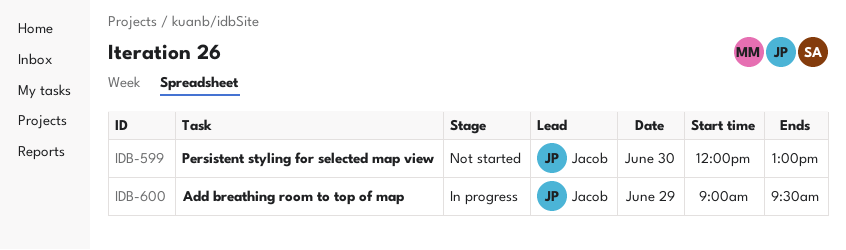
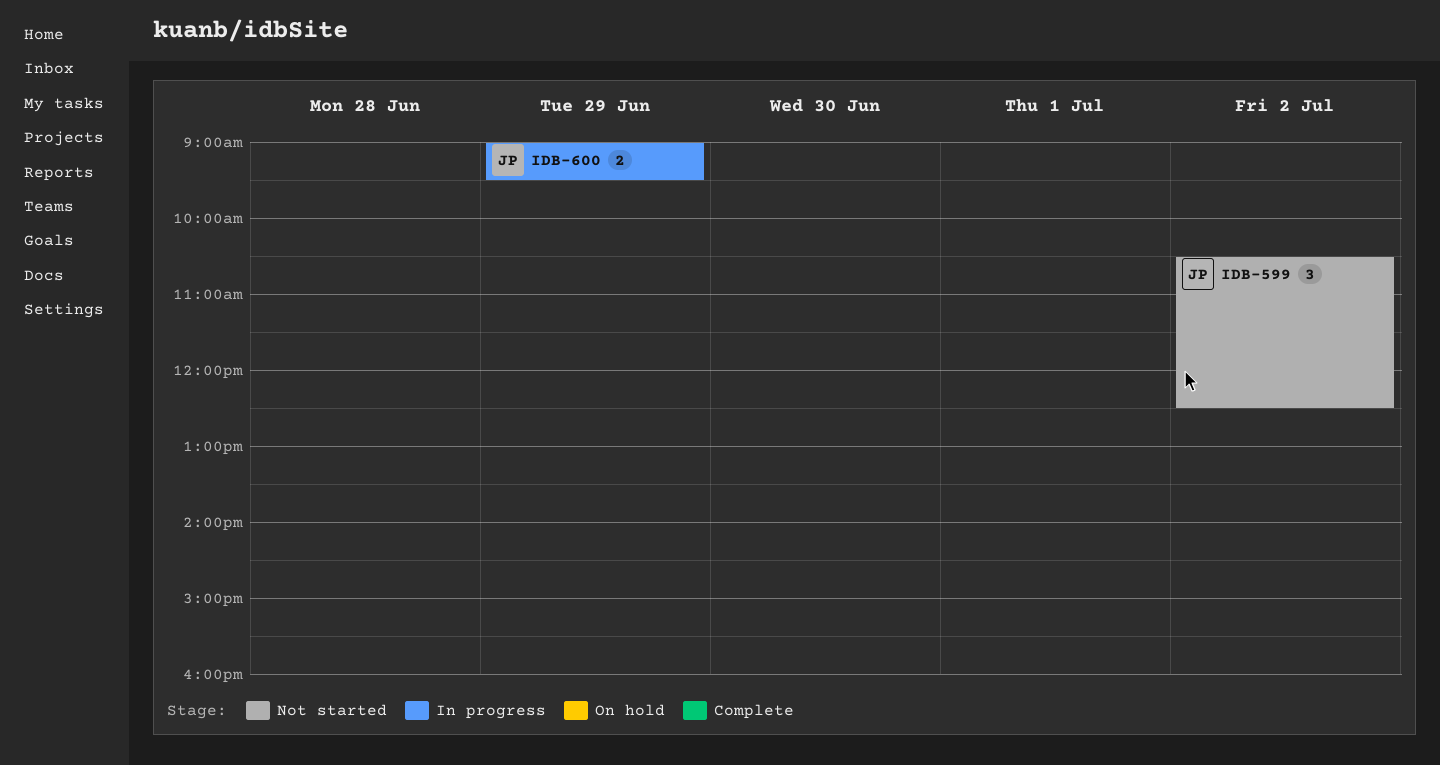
IDB-599, day: Jun 30 -> Jul 2
IDB-599, begins: 12:00 -> 10:30
IDB-599, ends: 13:00 -> 12:30

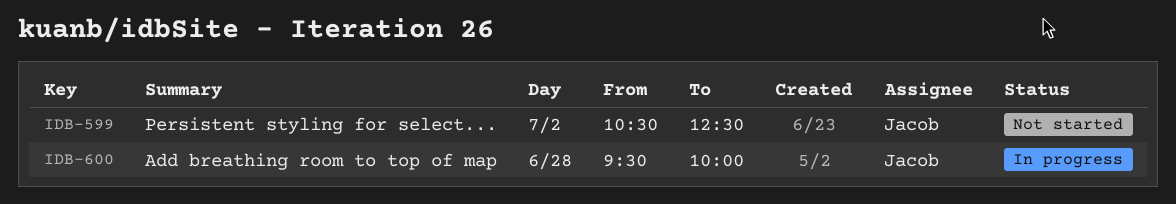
IDB-600, day: Jun 29 -> Jun 28
IDB-600, begins: 09:00 -> 09:30
IDB-600, ends: 09:30 -> 10:00

